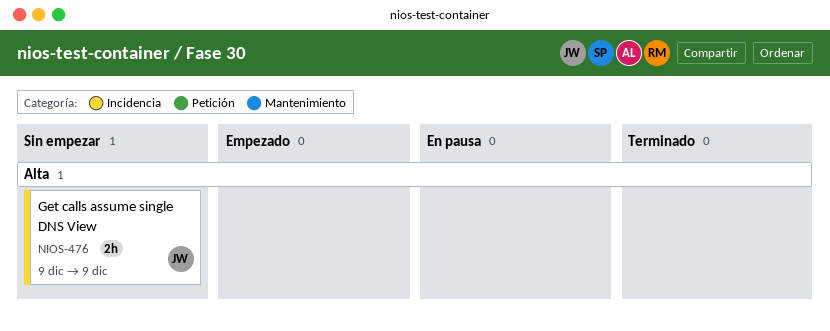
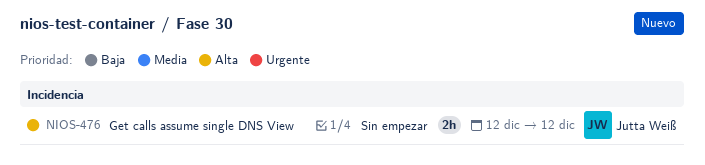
NIOS-476, start: Dec 9 -> Dec 12
NIOS-476, due: Dec 9 -> Dec 12

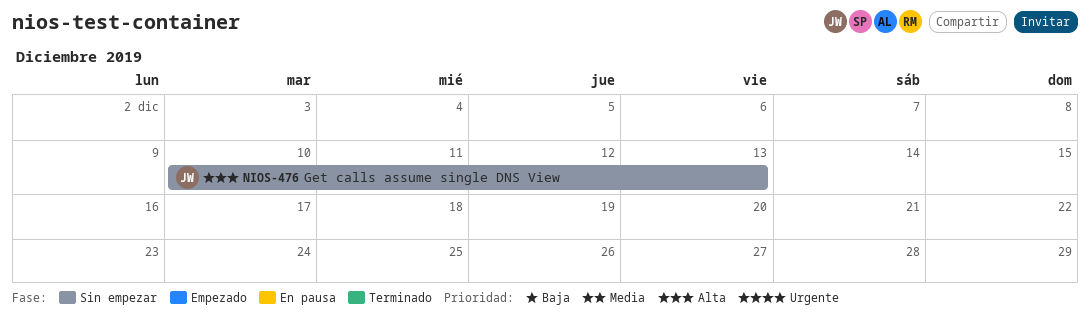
NIOS-476, start: Dec 12 -> Dec 10
NIOS-476, due: Dec 12 -> Dec 13

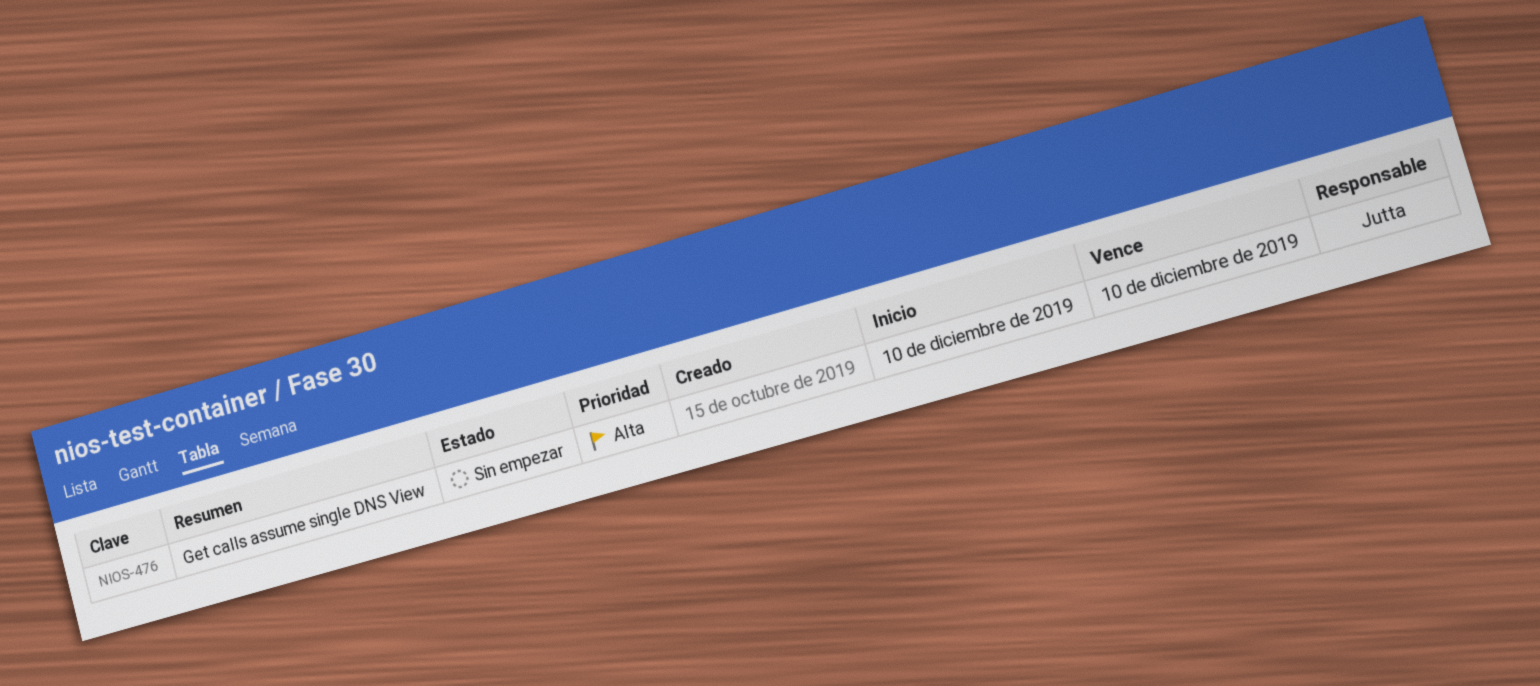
NIOS-476, due: Dec 13 -> Dec 10

